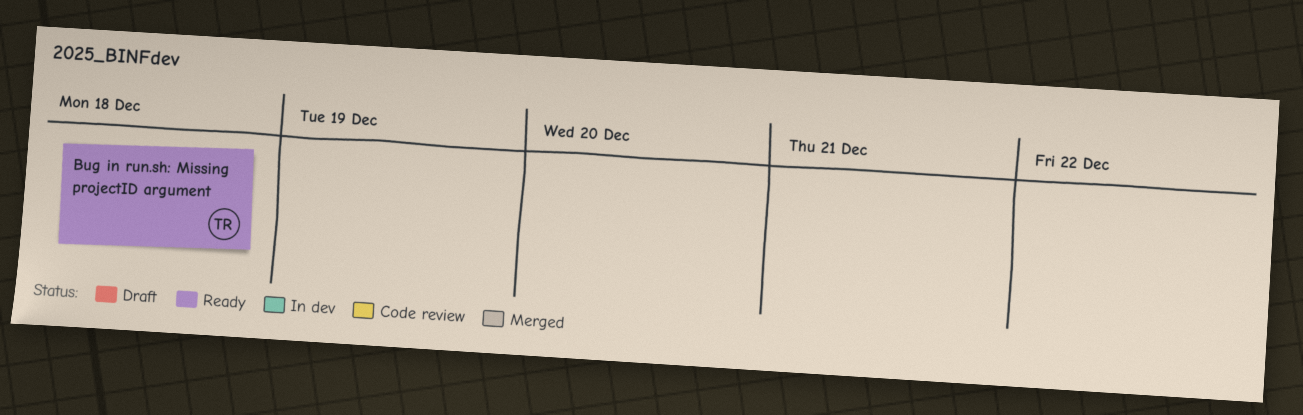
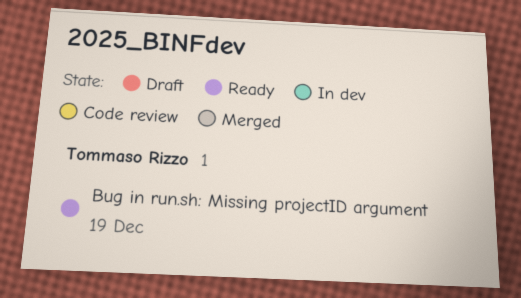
Bug in run.sh: Missing projectID argument, due: Dec 18 -> Dec 19

